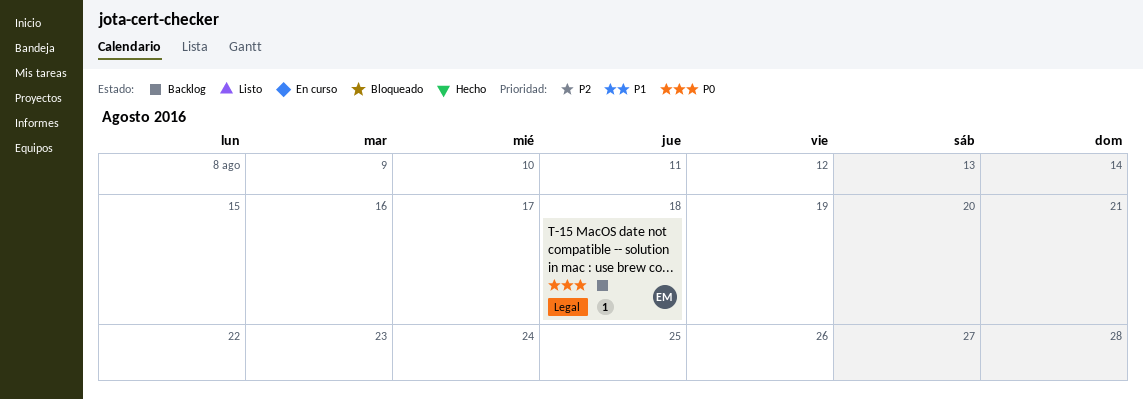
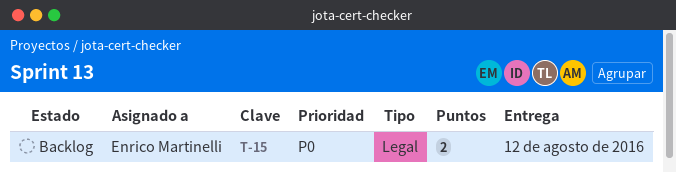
T-15, estimate: 1 -> 2
T-15, due: Aug 18 -> Aug 12

